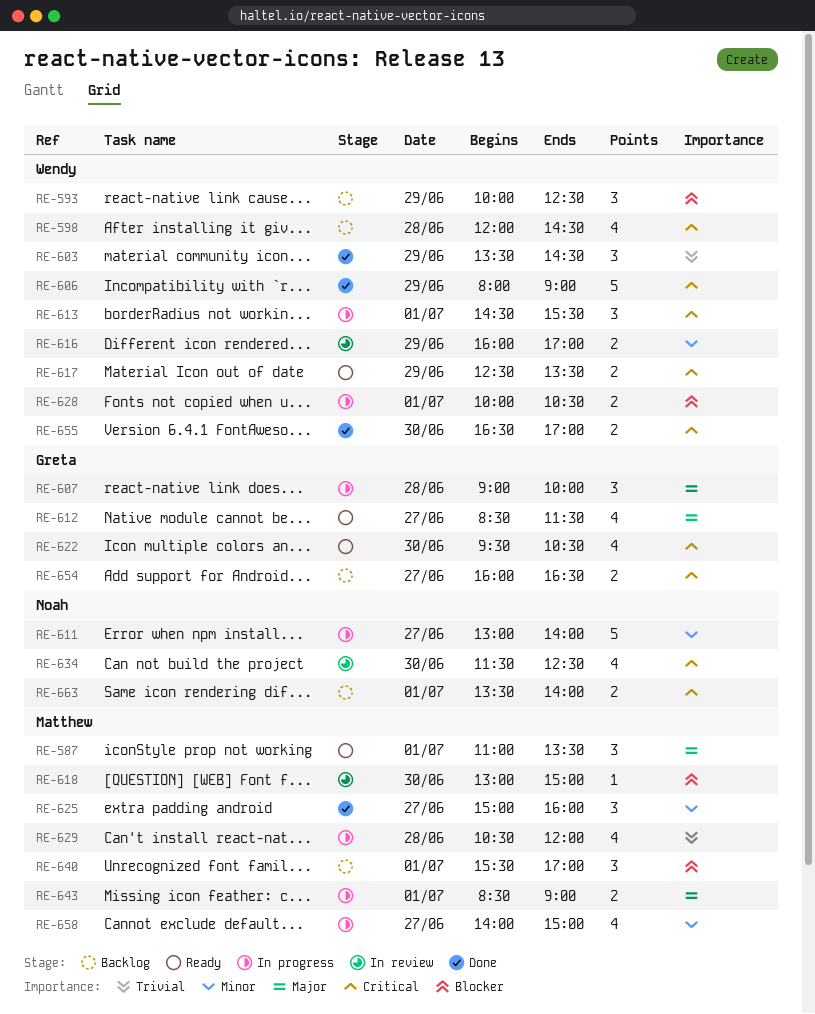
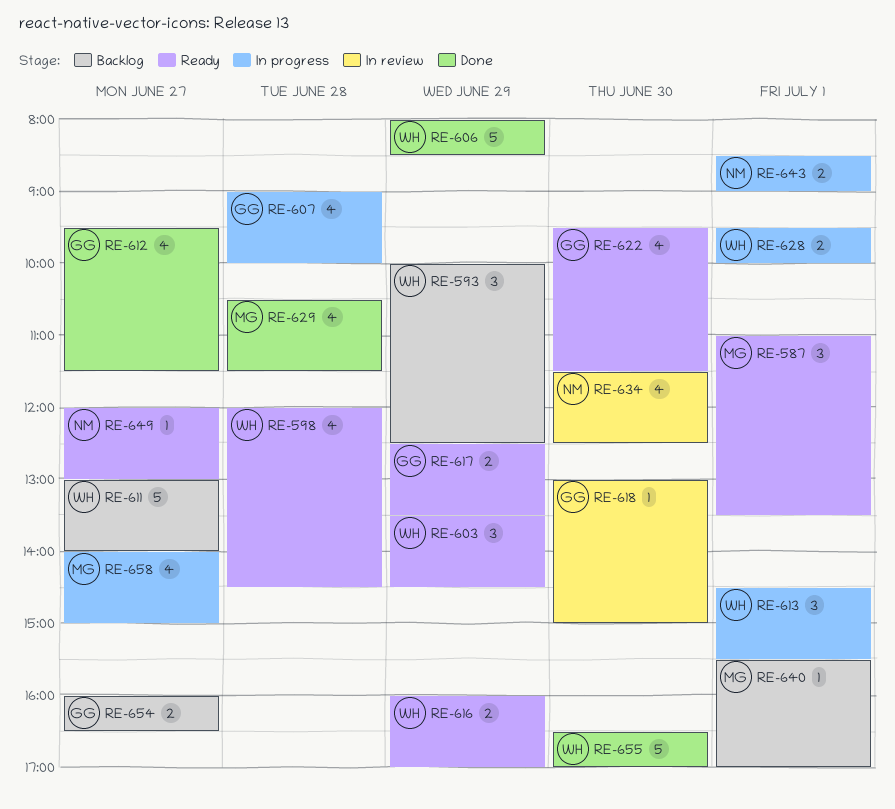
RE-598, status: Backlog -> Ready
RE-603, status: Done -> Ready
RE-606, ends: 09:00 -> 08:30
RE-607, estimate: 3 -> 4
RE-611, status: In progress -> Backlog
RE-611, owner: Noah -> Wendy
RE-612, status: Ready -> Done
RE-612, begins: 08:30 -> 09:30
RE-616, status: In review -> Ready
RE-617, owner: Wendy -> Greta
RE-618, owner: Matthew -> Greta
RE-622, ends: 10:30 -> 11:30
RE-625: present -> none
RE-628, begins: 10:00 -> 09:30
RE-628, ends: 10:30 -> 10:00
RE-629, status: In progress -> Done
RE-629, ends: 12:00 -> 11:30
RE-640, estimate: 3 -> 1
RE-643, owner: Matthew -> Noah
RE-649: none -> present
RE-655, estimate: 2 -> 5
RE-663: present -> none

